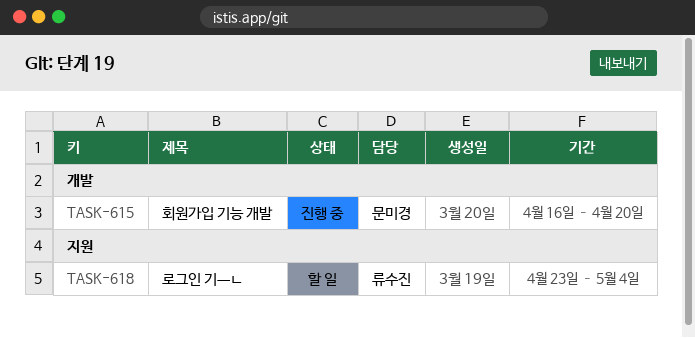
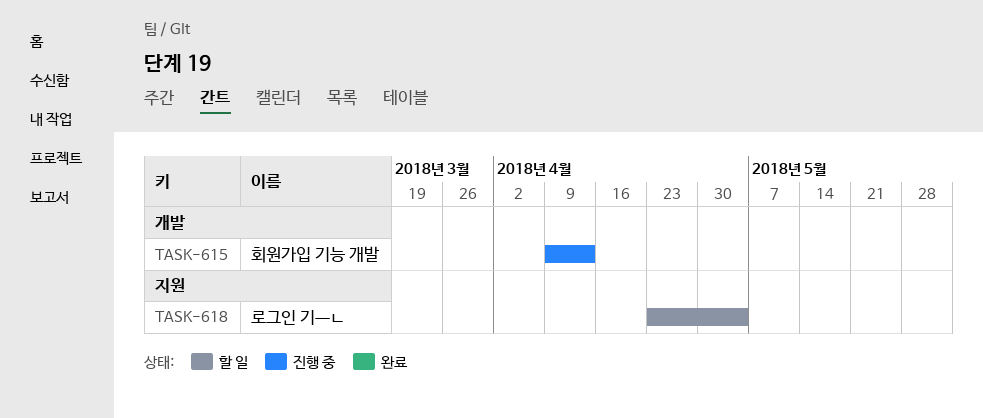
TASK-615, start: Apr 16 -> Apr 9
TASK-615, due: Apr 20 -> Apr 13

